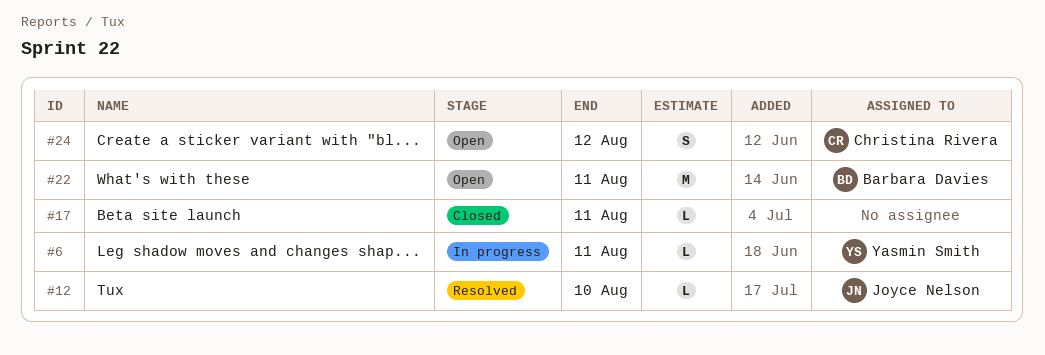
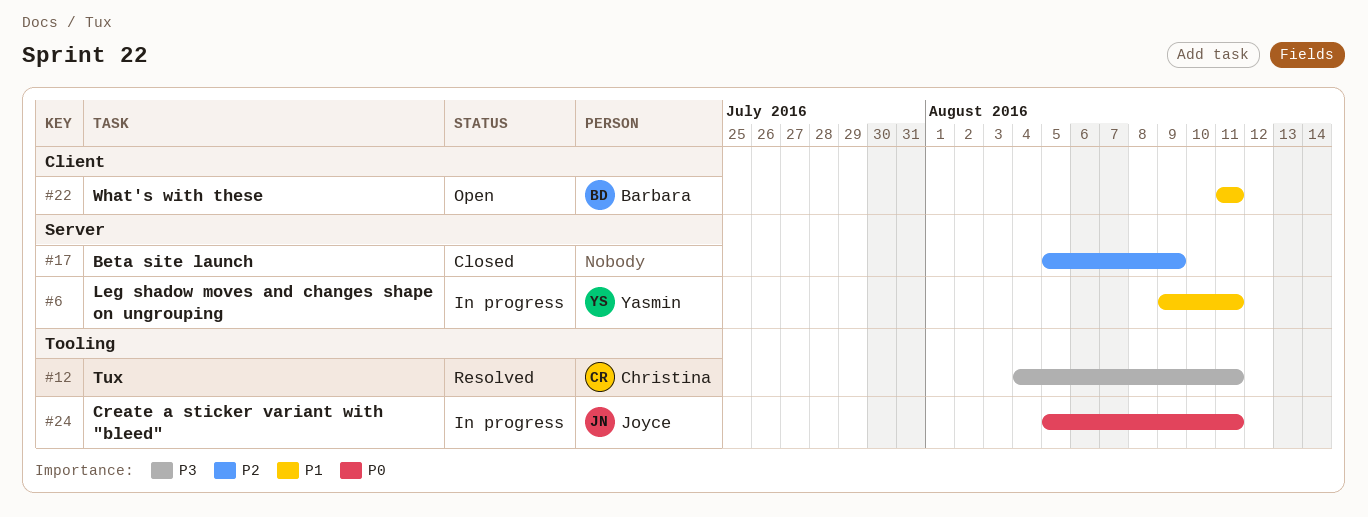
#12, owner: Joyce Nelson -> Christina Rivera
#12, due: Aug 10 -> Aug 11
#17, due: Aug 11 -> Aug 9
#24, status: Open -> In progress
#24, owner: Christina Rivera -> Joyce Nelson
#24, due: Aug 12 -> Aug 11

